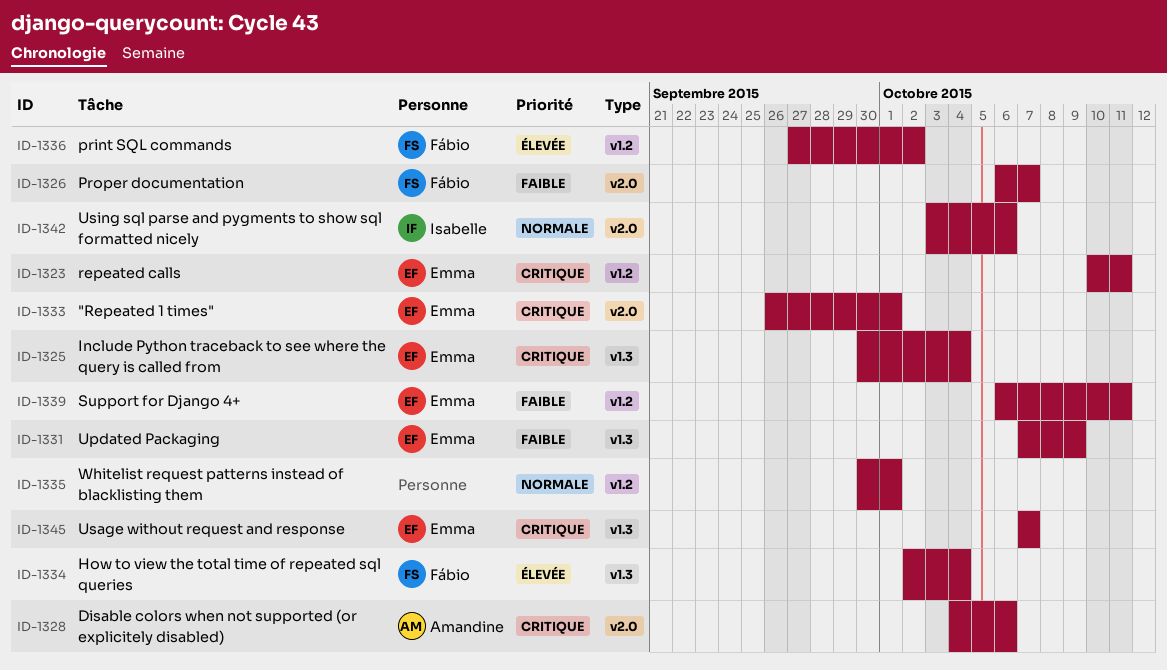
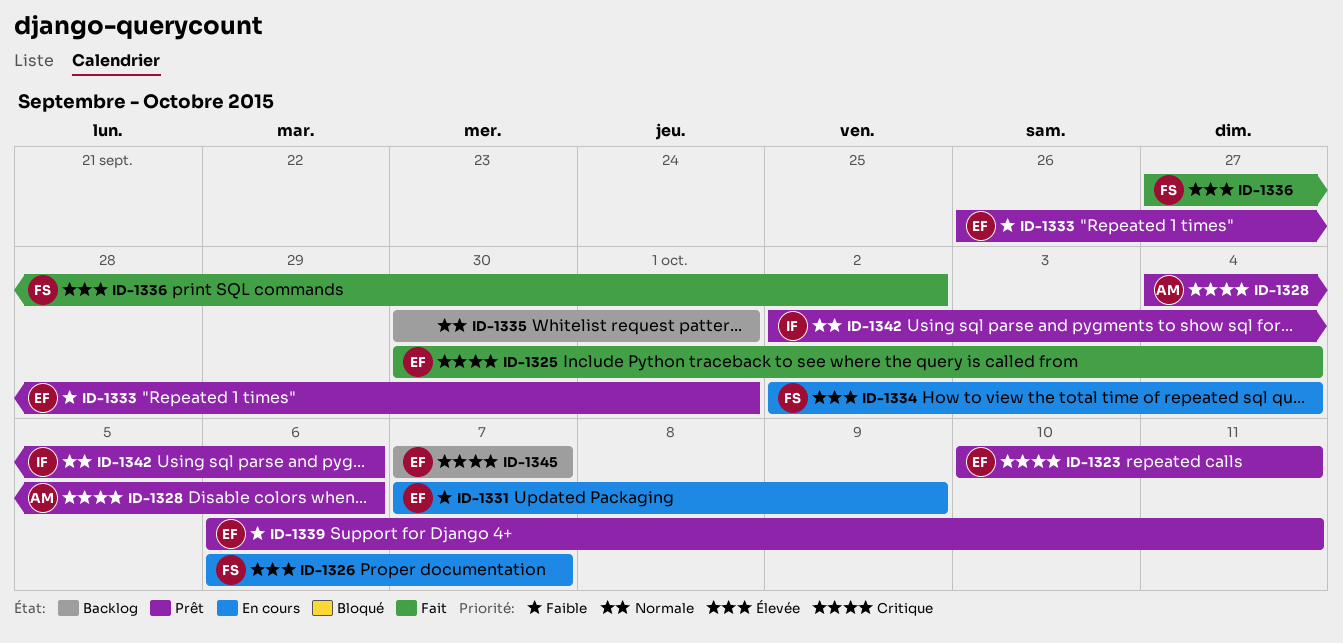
ID-1326, priority: Faible -> Élevée
ID-1333, priority: Critique -> Faible
ID-1342, start: Oct 3 -> Oct 2

